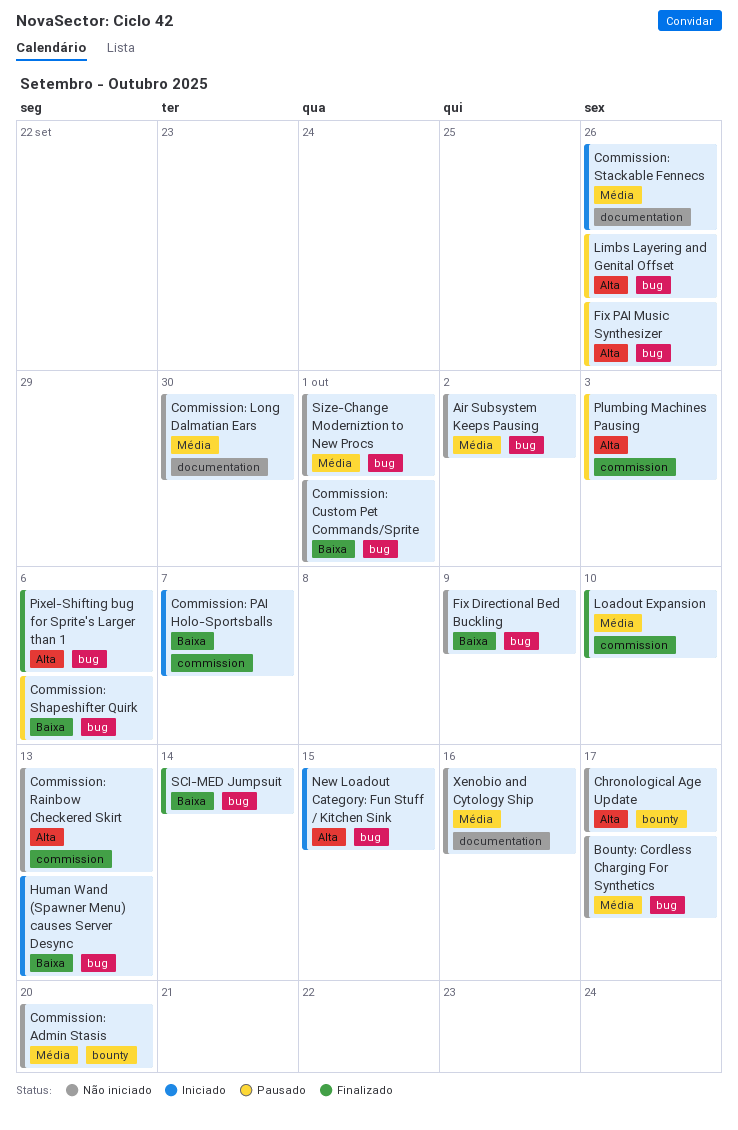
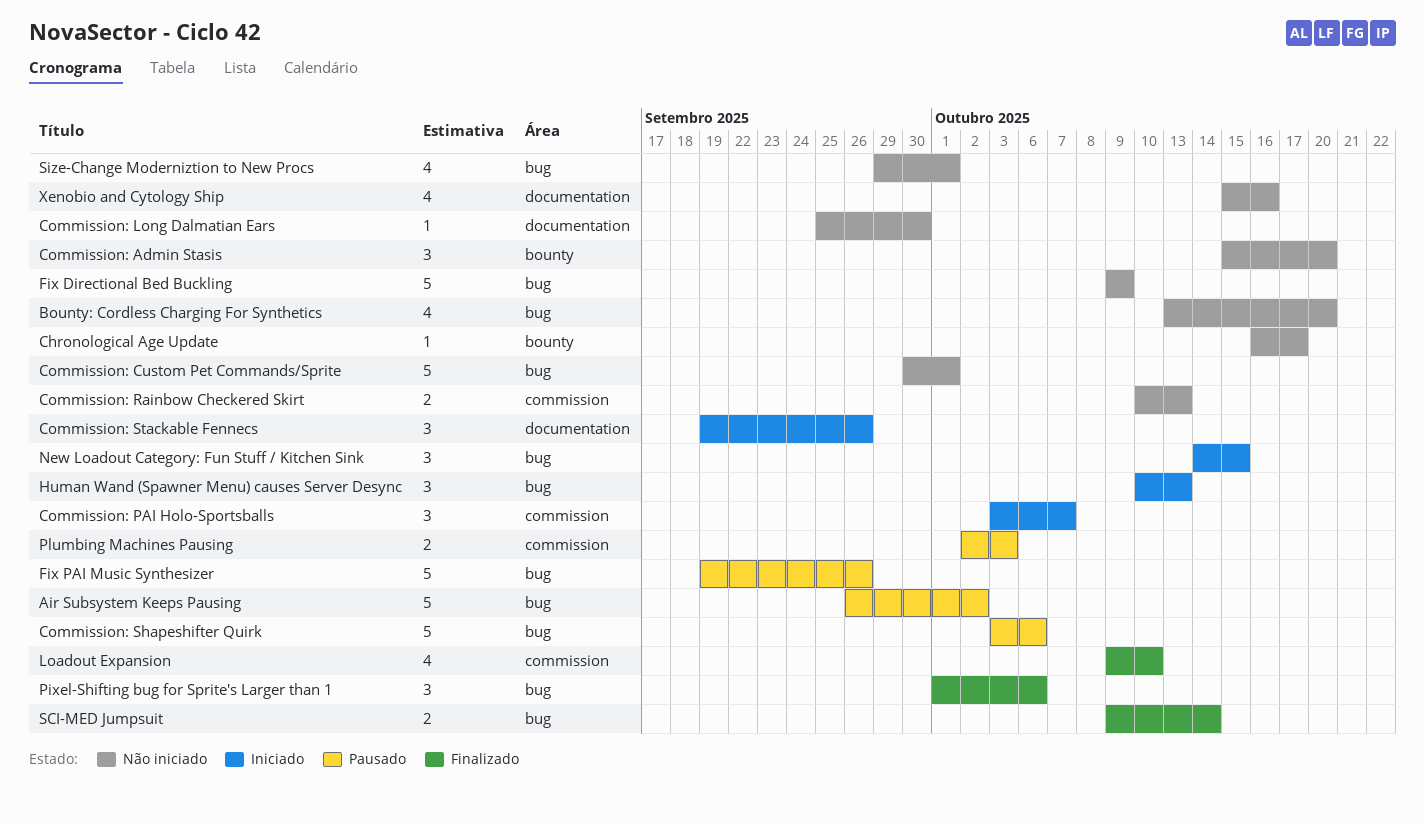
Air Subsystem Keeps Pausing, status: Não iniciado -> Pausado
Bounty: Cordless Charging For Synthetics, due: Oct 17 -> Oct 20
Limbs Layering and Genital Offset: present -> none

